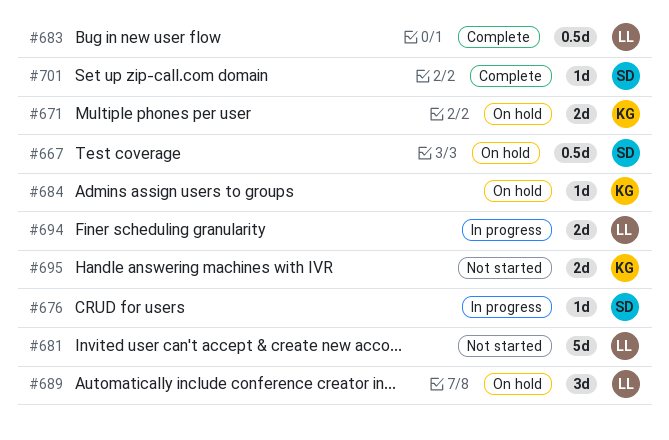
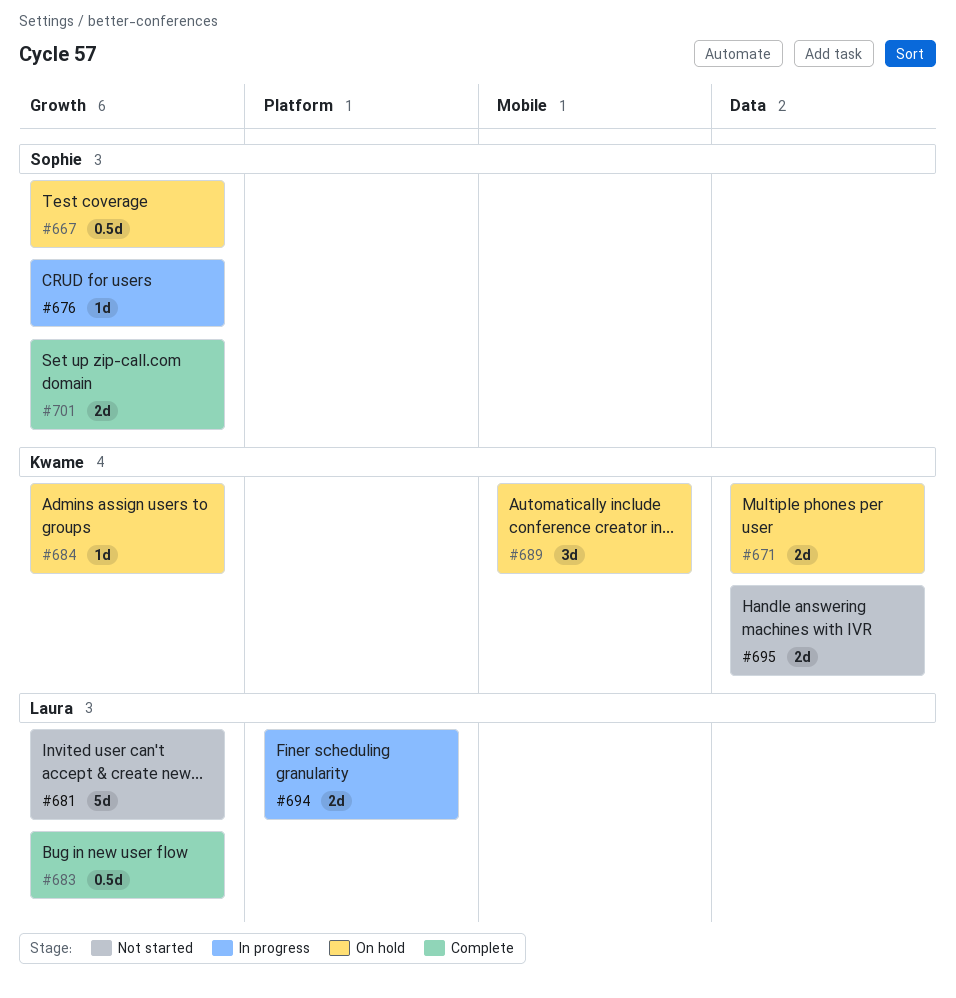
#689, owner: Laura -> Kwame
#701, estimate: 1d -> 2d

